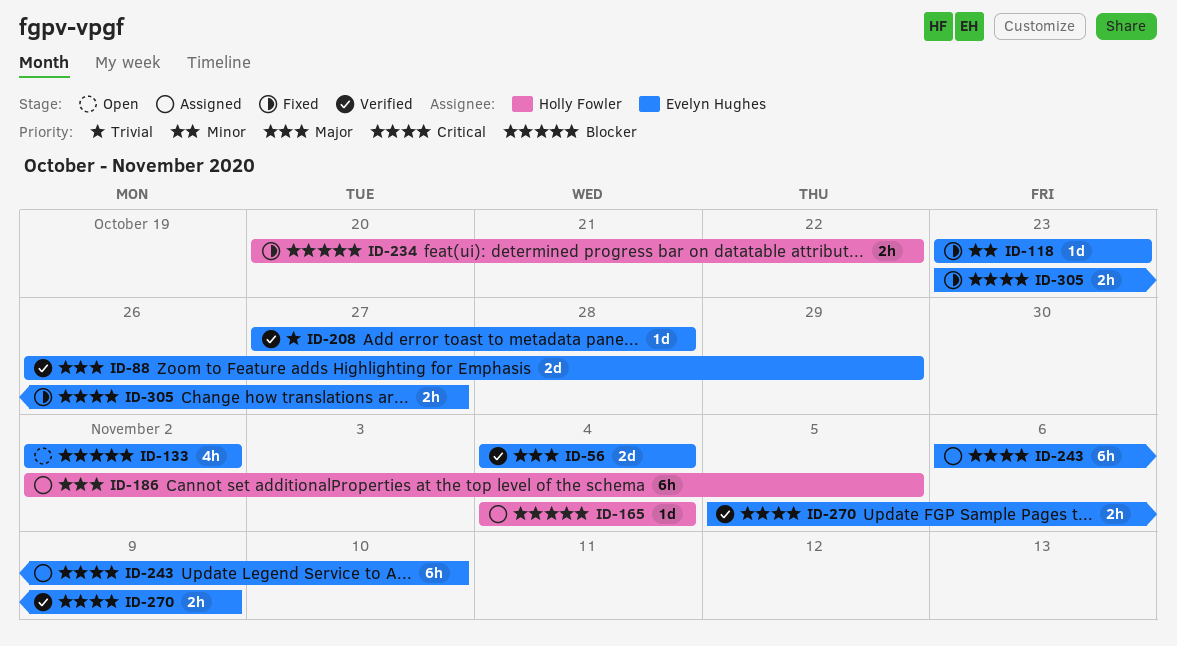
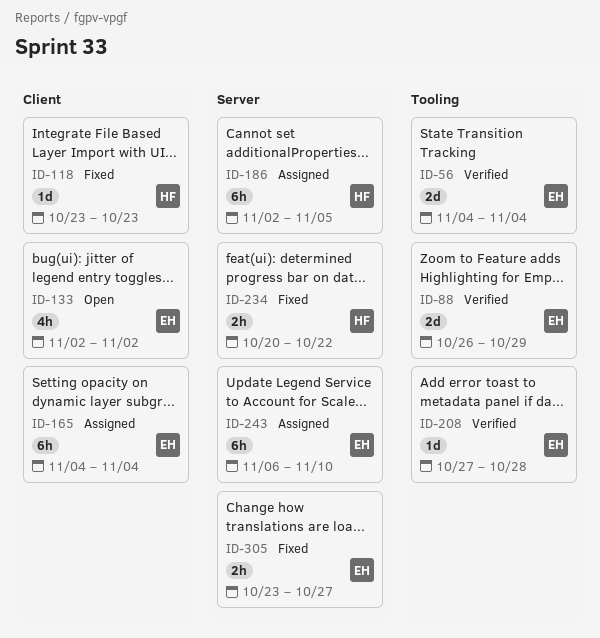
ID-118, owner: Evelyn Hughes -> Holly Fowler
ID-165, owner: Holly Fowler -> Evelyn Hughes
ID-165, estimate: 1d -> 6h
ID-270: present -> none

